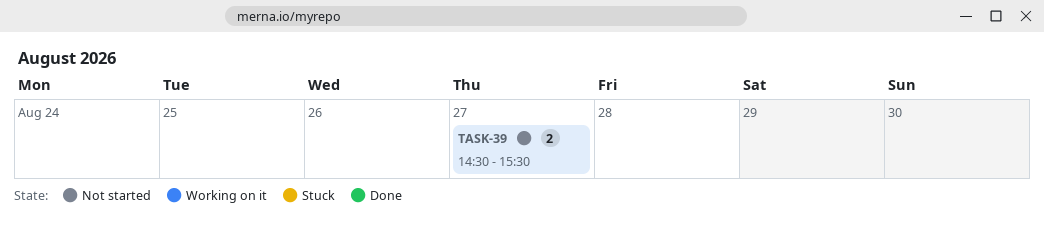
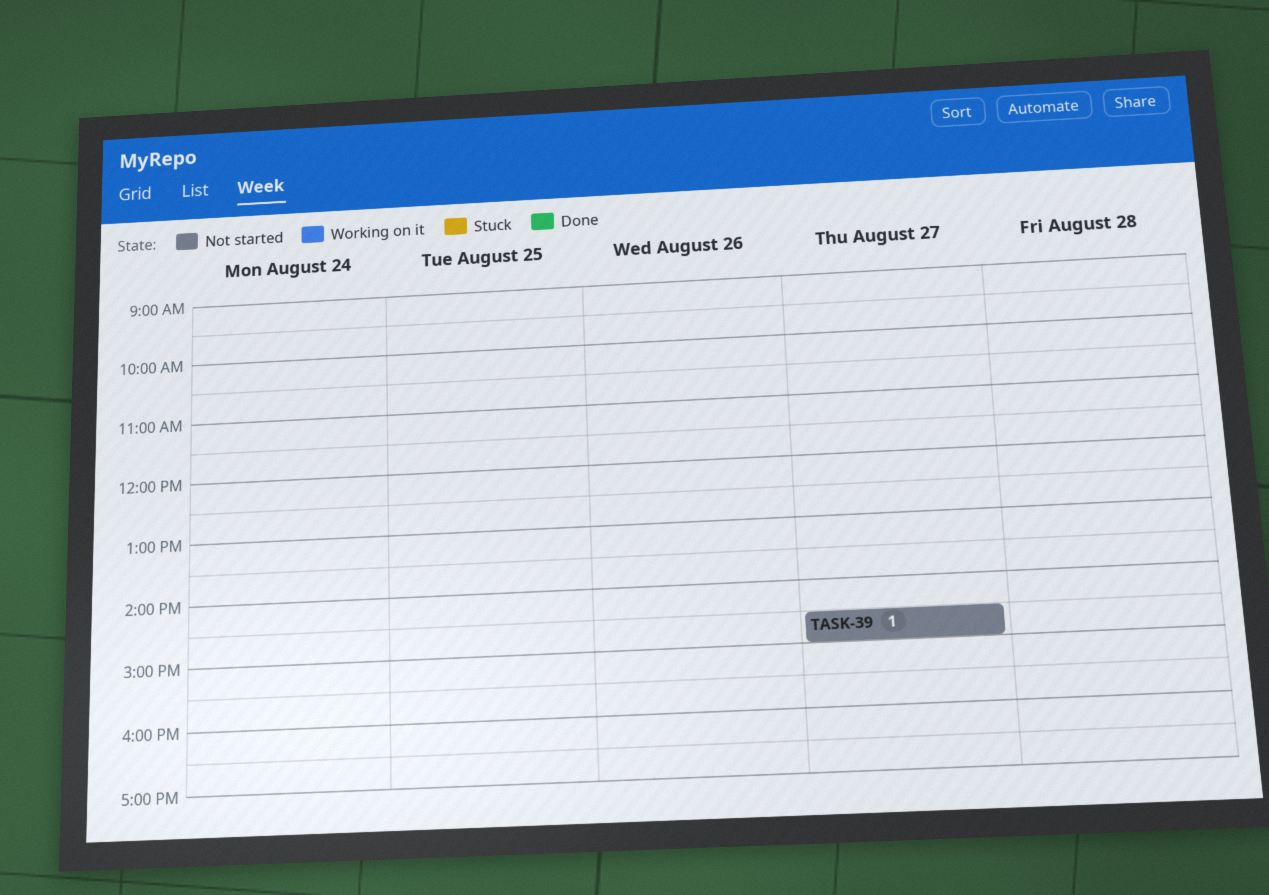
TASK-39, estimate: 2 -> 1
TASK-39, ends: 15:30 -> 15:00

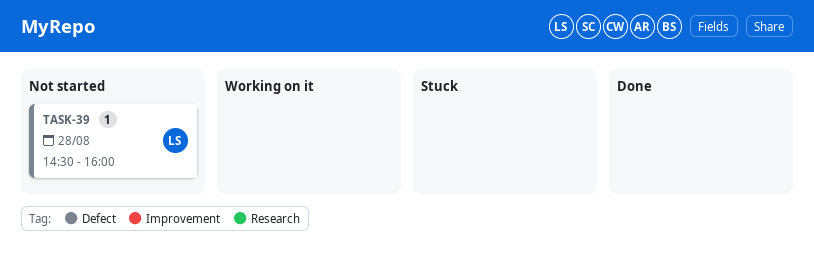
TASK-39, day: Aug 27 -> Aug 28
TASK-39, ends: 15:00 -> 16:00

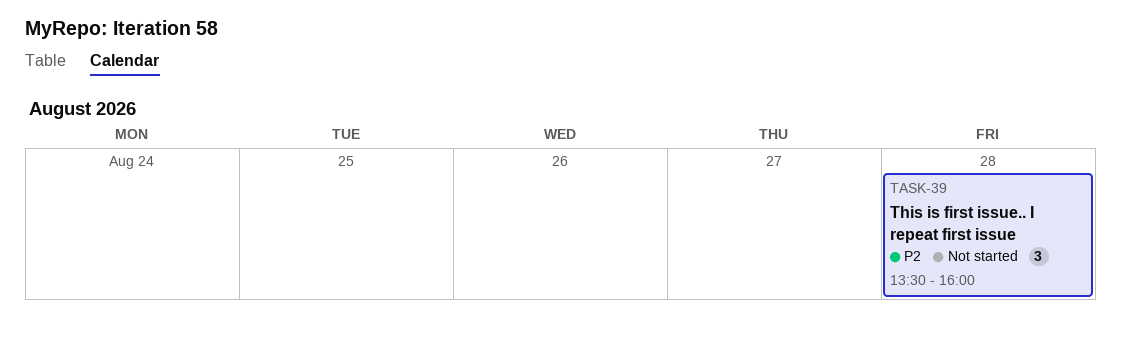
TASK-39, estimate: 1 -> 3
TASK-39, begins: 14:30 -> 13:30

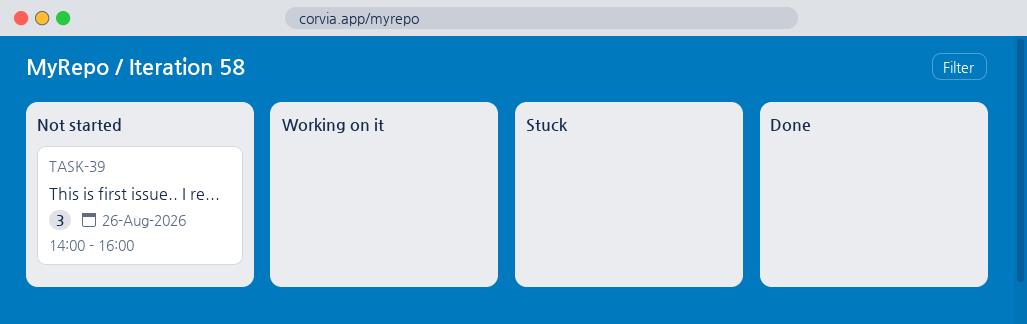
TASK-39, day: Aug 28 -> Aug 26
TASK-39, begins: 13:30 -> 14:00

